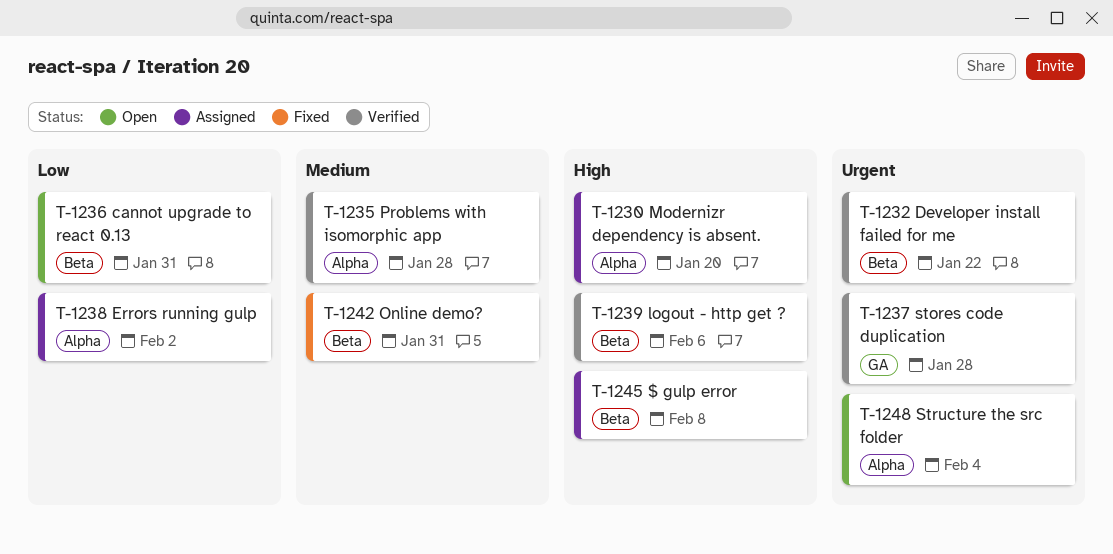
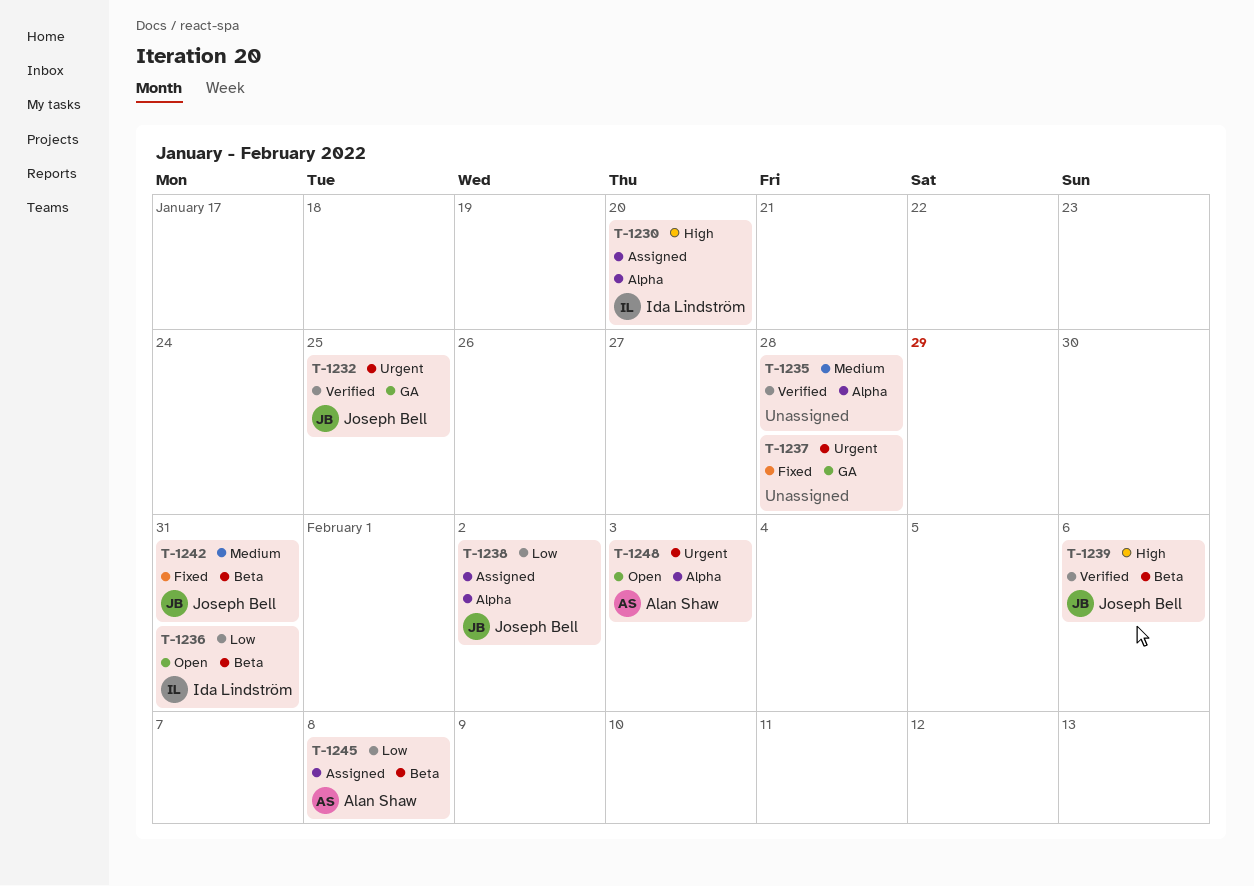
T-1232, label: Beta -> GA
T-1232, due: Jan 22 -> Jan 25
T-1237, status: Verified -> Fixed
T-1245, priority: High -> Low
T-1248, due: Feb 4 -> Feb 3

